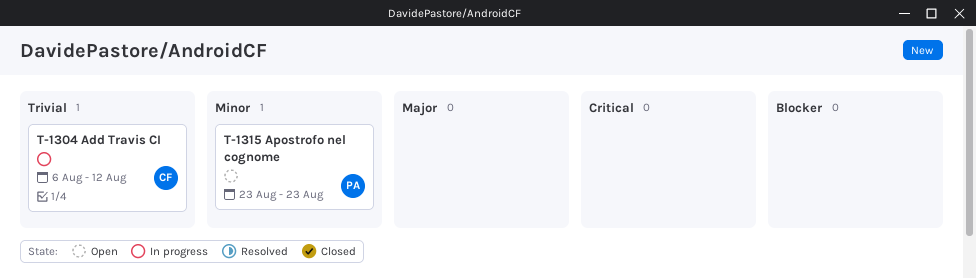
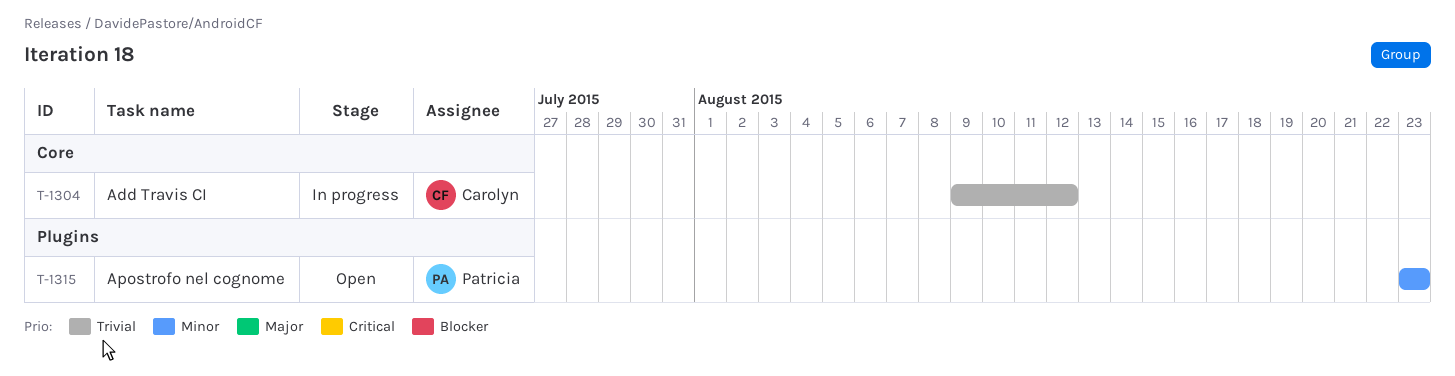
T-1304, start: Aug 6 -> Aug 9

